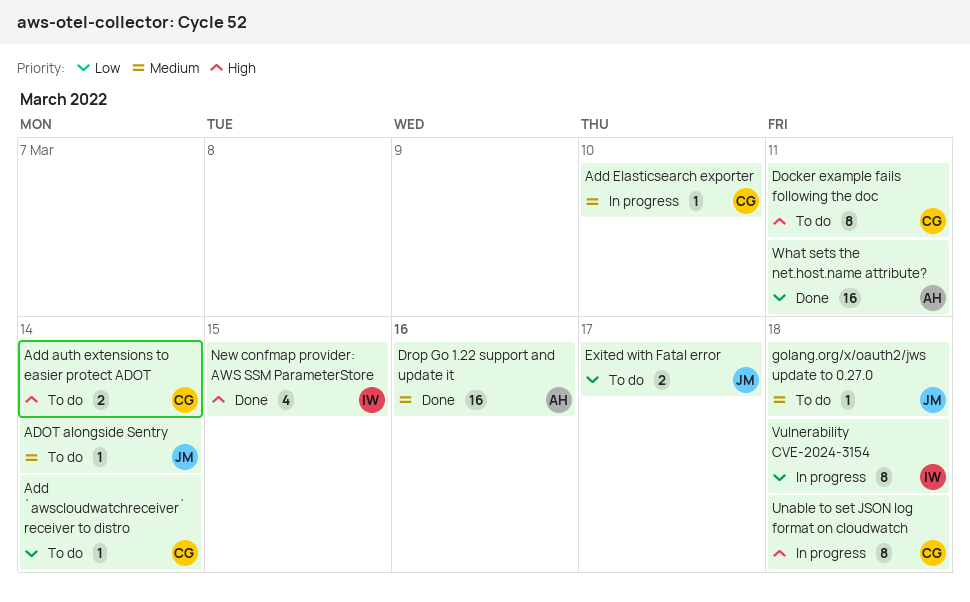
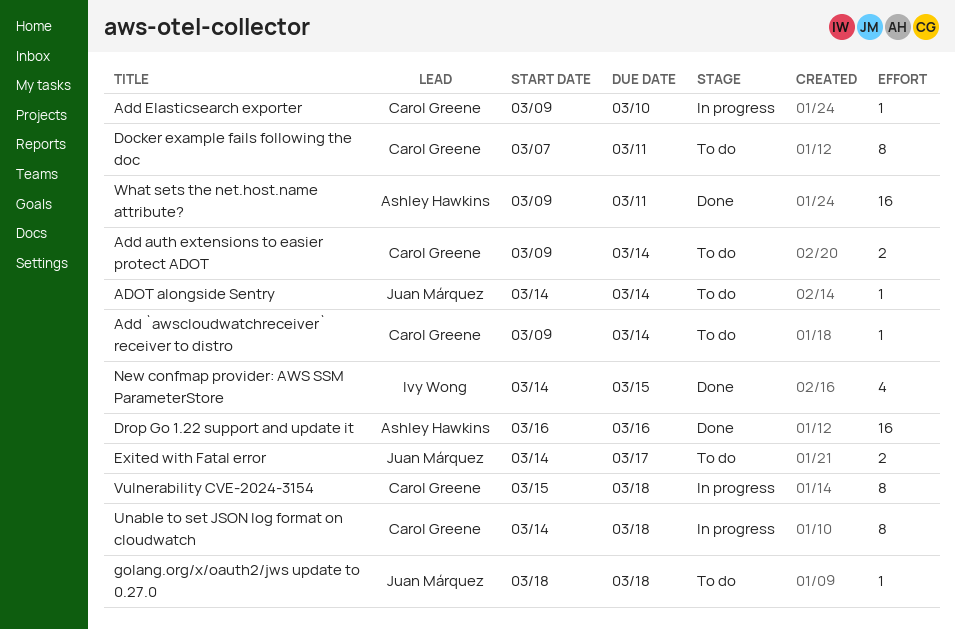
Vulnerability CVE-2024-3154, owner: Ivy Wong -> Carol Greene

